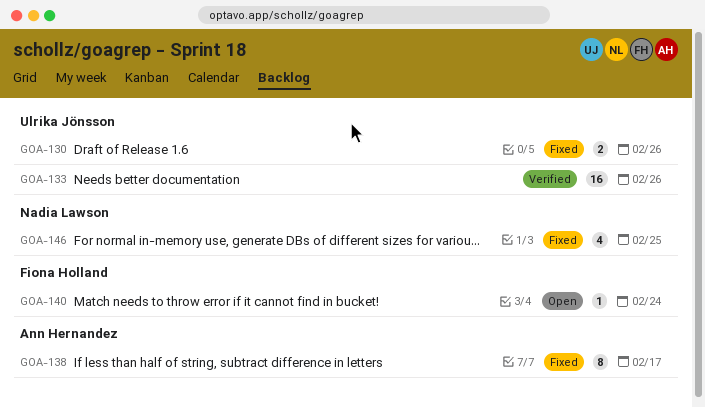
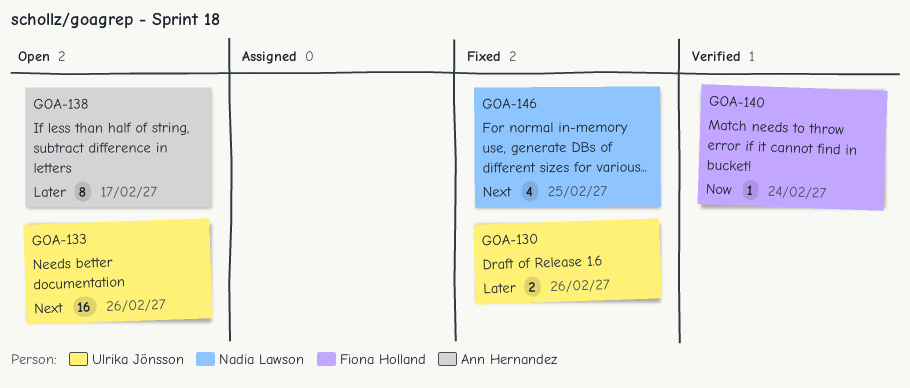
GOA-133, status: Verified -> Open
GOA-138, status: Fixed -> Open
GOA-140, status: Open -> Verified

